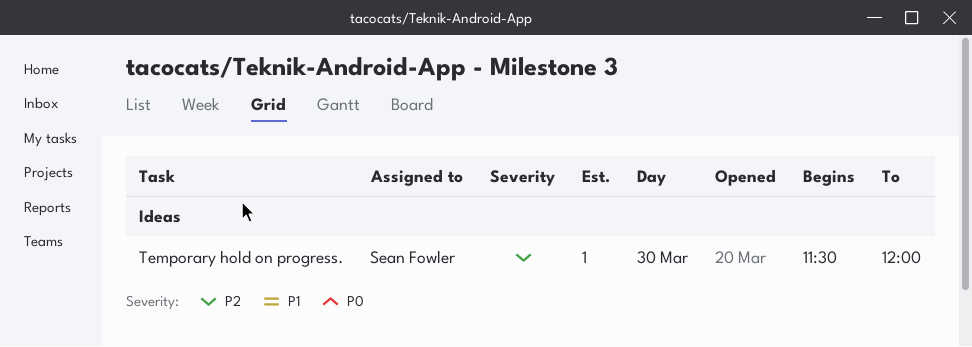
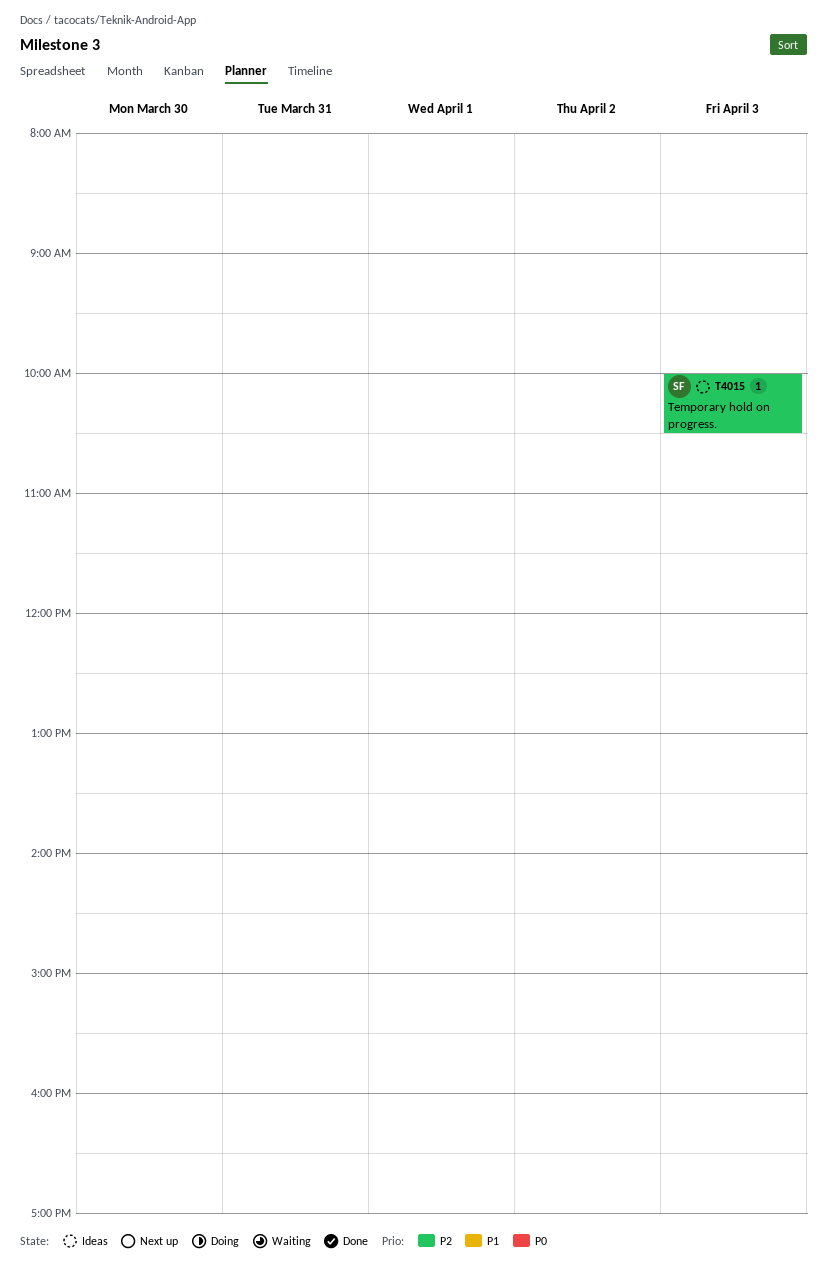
Temporary hold on progress., day: Mar 30 -> Apr 3
Temporary hold on progress., begins: 11:30 -> 10:00
Temporary hold on progress., ends: 12:00 -> 10:30

